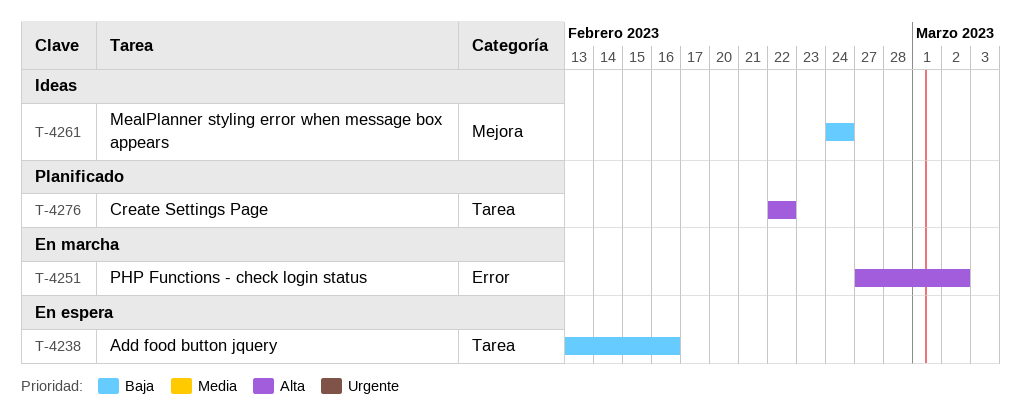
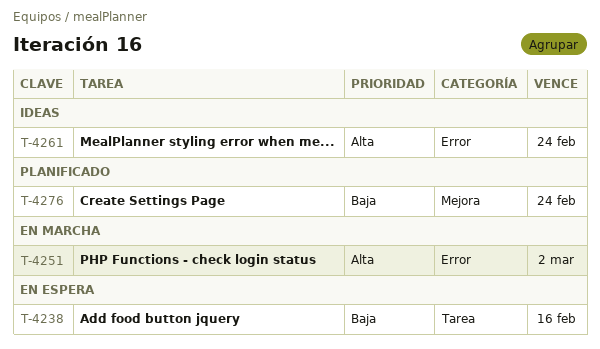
T-4261, priority: Baja -> Alta
T-4261, label: Mejora -> Error
T-4276, priority: Alta -> Baja
T-4276, label: Tarea -> Mejora
T-4276, due: Feb 22 -> Feb 24

